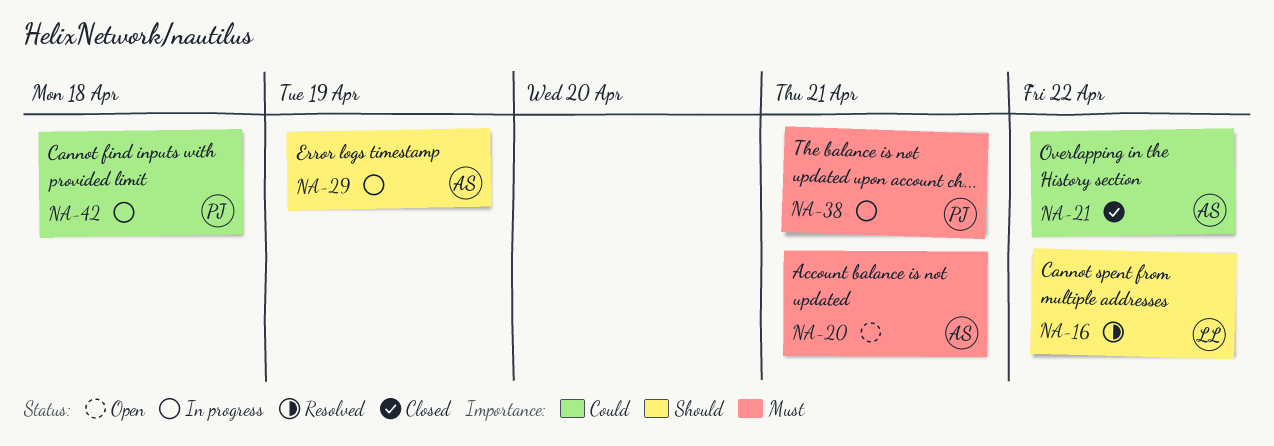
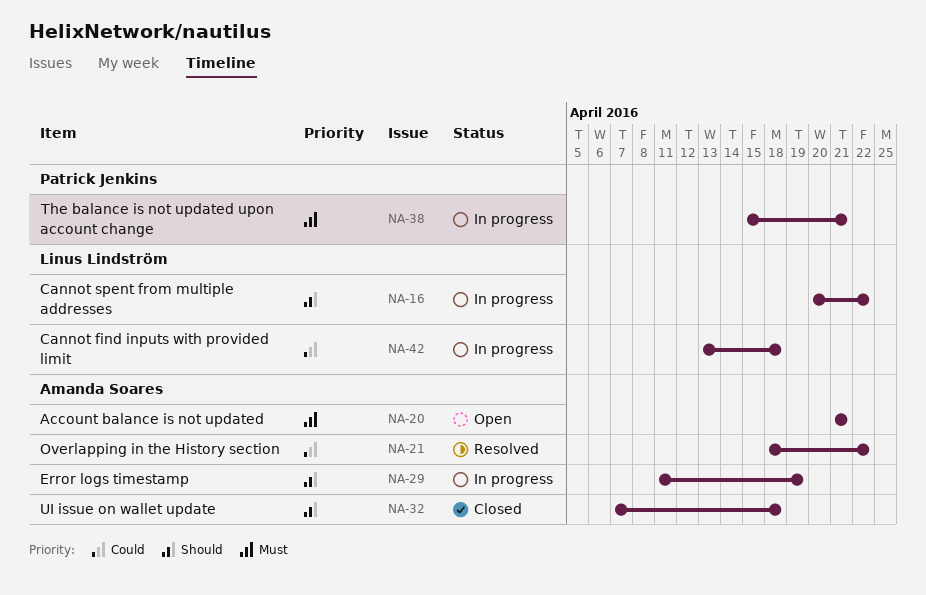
NA-16, status: Resolved -> In progress
NA-21, status: Closed -> Resolved
NA-32: none -> present
NA-42, owner: Patrick Jenkins -> Linus Lindström

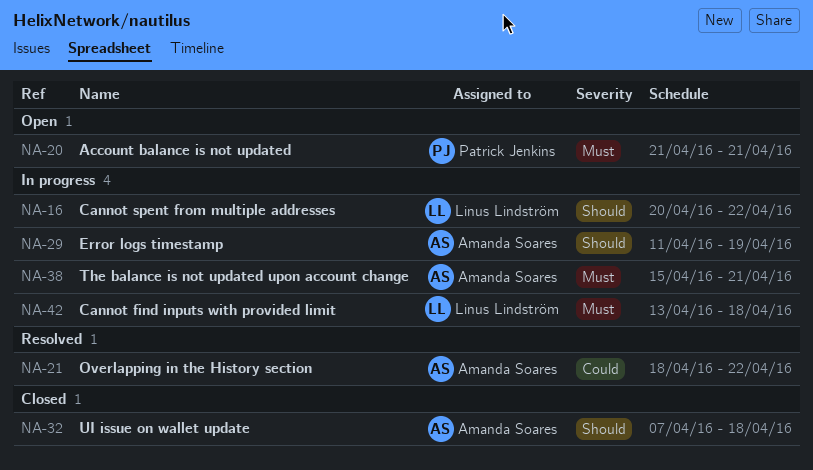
NA-20, owner: Amanda Soares -> Patrick Jenkins
NA-38, owner: Patrick Jenkins -> Amanda Soares
NA-42, priority: Could -> Must

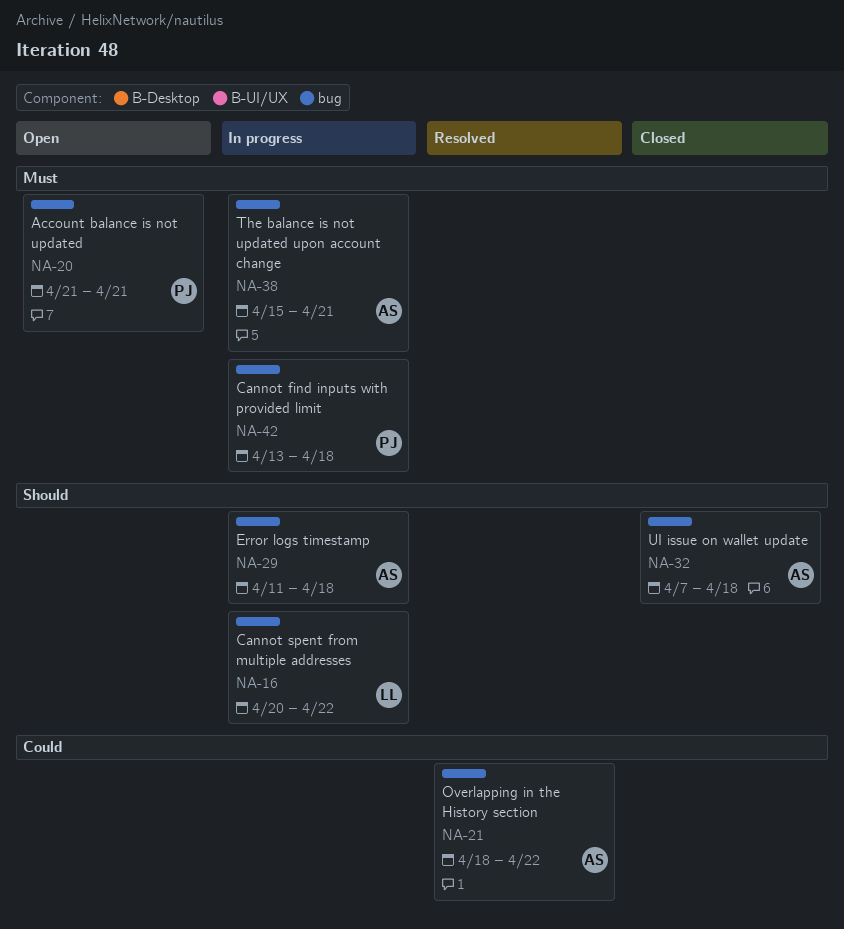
NA-29, due: Apr 19 -> Apr 18
NA-42, owner: Linus Lindström -> Patrick Jenkins

